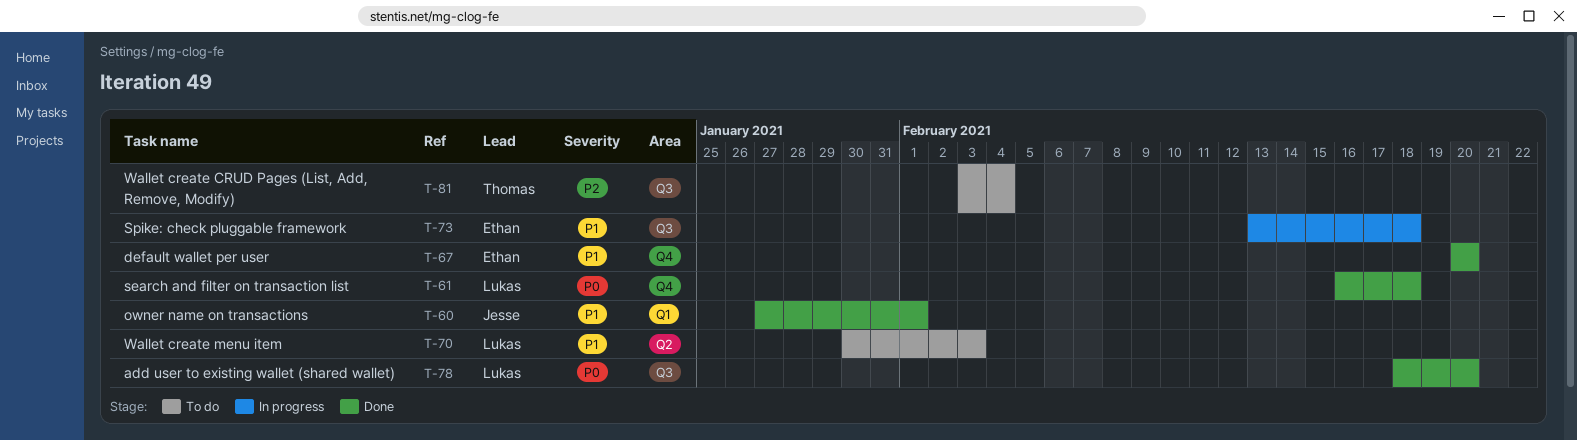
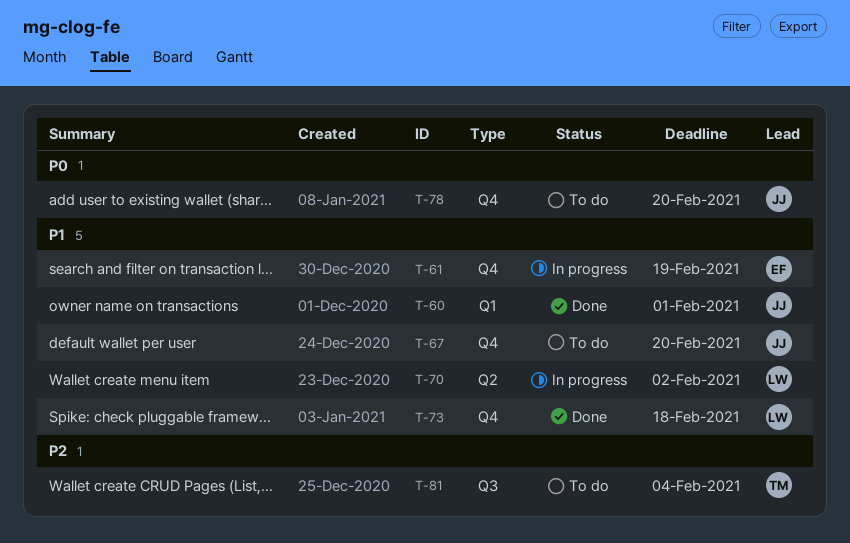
T-61, status: Done -> In progress
T-61, owner: Lukas -> Ethan
T-61, priority: P0 -> P1
T-61, due: Feb 18 -> Feb 19
T-67, status: Done -> To do
T-67, owner: Ethan -> Jesse
T-70, status: To do -> In progress
T-70, due: Feb 3 -> Feb 2
T-73, status: In progress -> Done
T-73, owner: Ethan -> Lukas
T-73, label: Q3 -> Q4
T-78, status: Done -> To do
T-78, owner: Lukas -> Jesse
T-78, label: Q3 -> Q4

